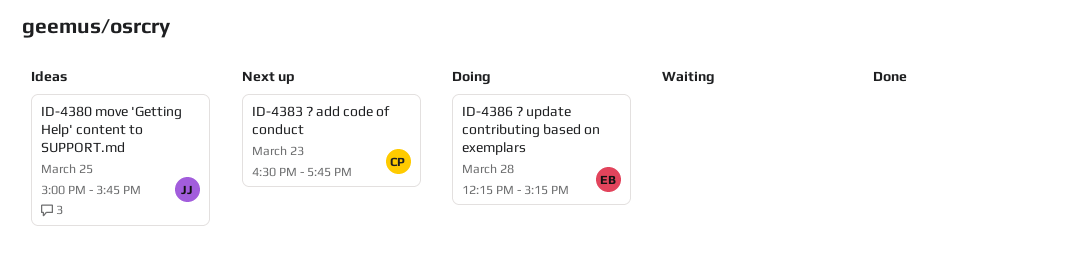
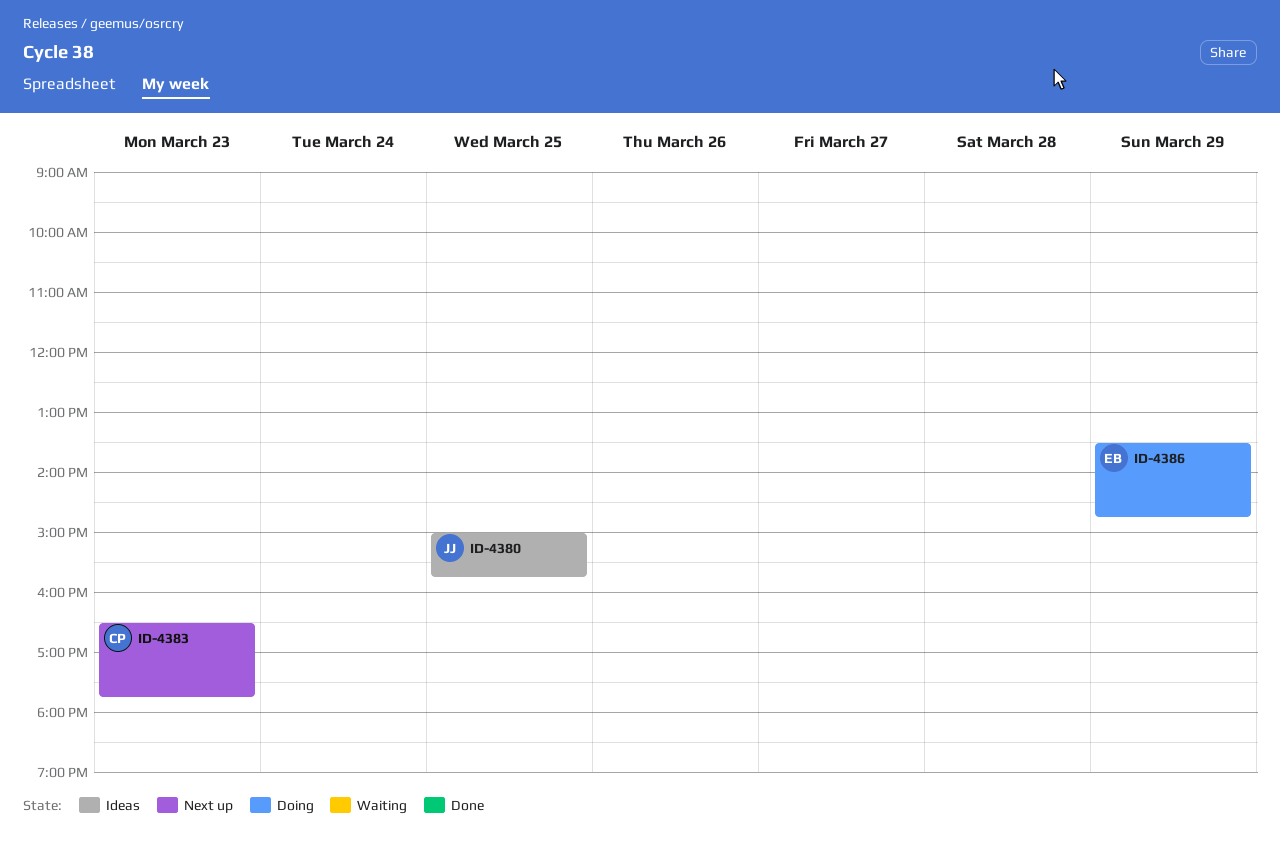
ID-4386, day: Mar 28 -> Mar 29
ID-4386, begins: 12:15 -> 13:30
ID-4386, ends: 15:15 -> 14:45

